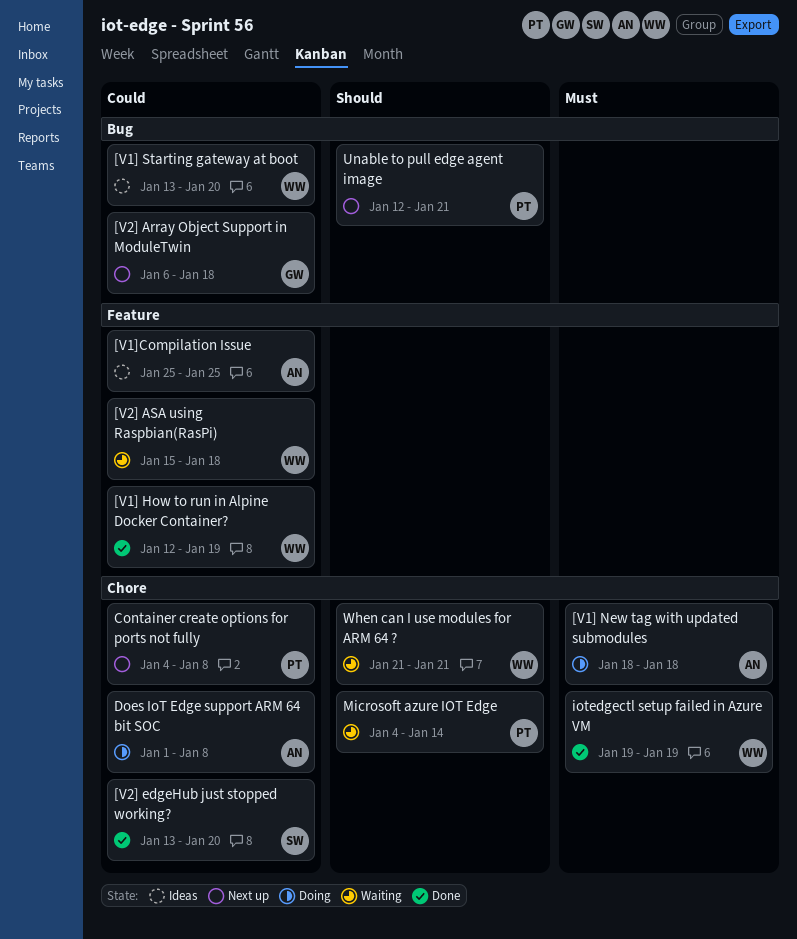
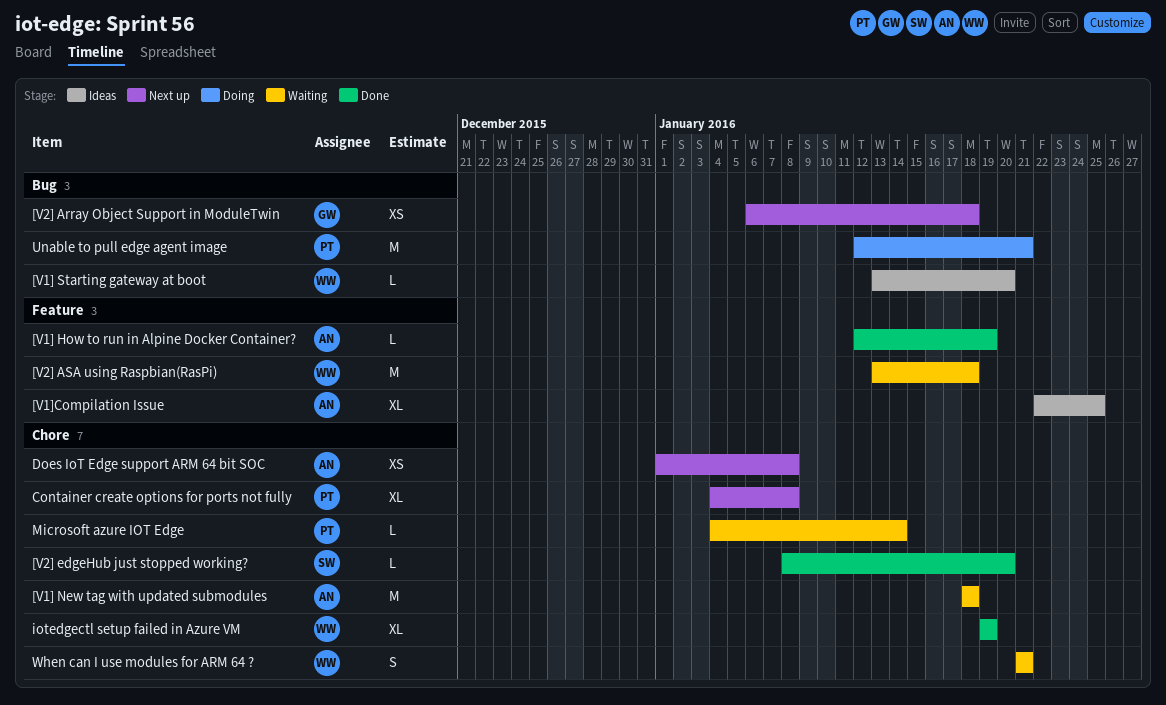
[V1] How to run in Alpine Docker Container?, owner: WW -> AN
[V1] New tag with updated submodules, status: Doing -> Waiting
[V1]Compilation Issue, start: Jan 25 -> Jan 22
[V2] ASA using Raspbian(RasPi), start: Jan 15 -> Jan 13
[V2] edgeHub just stopped working?, start: Jan 13 -> Jan 8
Does IoT Edge support ARM 64 bit SOC, status: Doing -> Next up
Unable to pull edge agent image, status: Next up -> Doing

